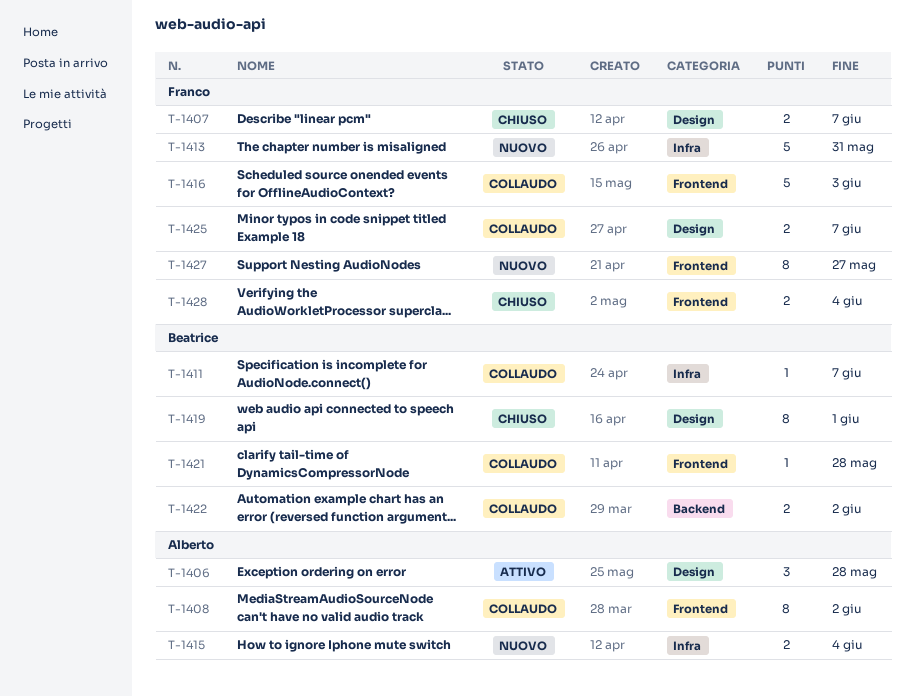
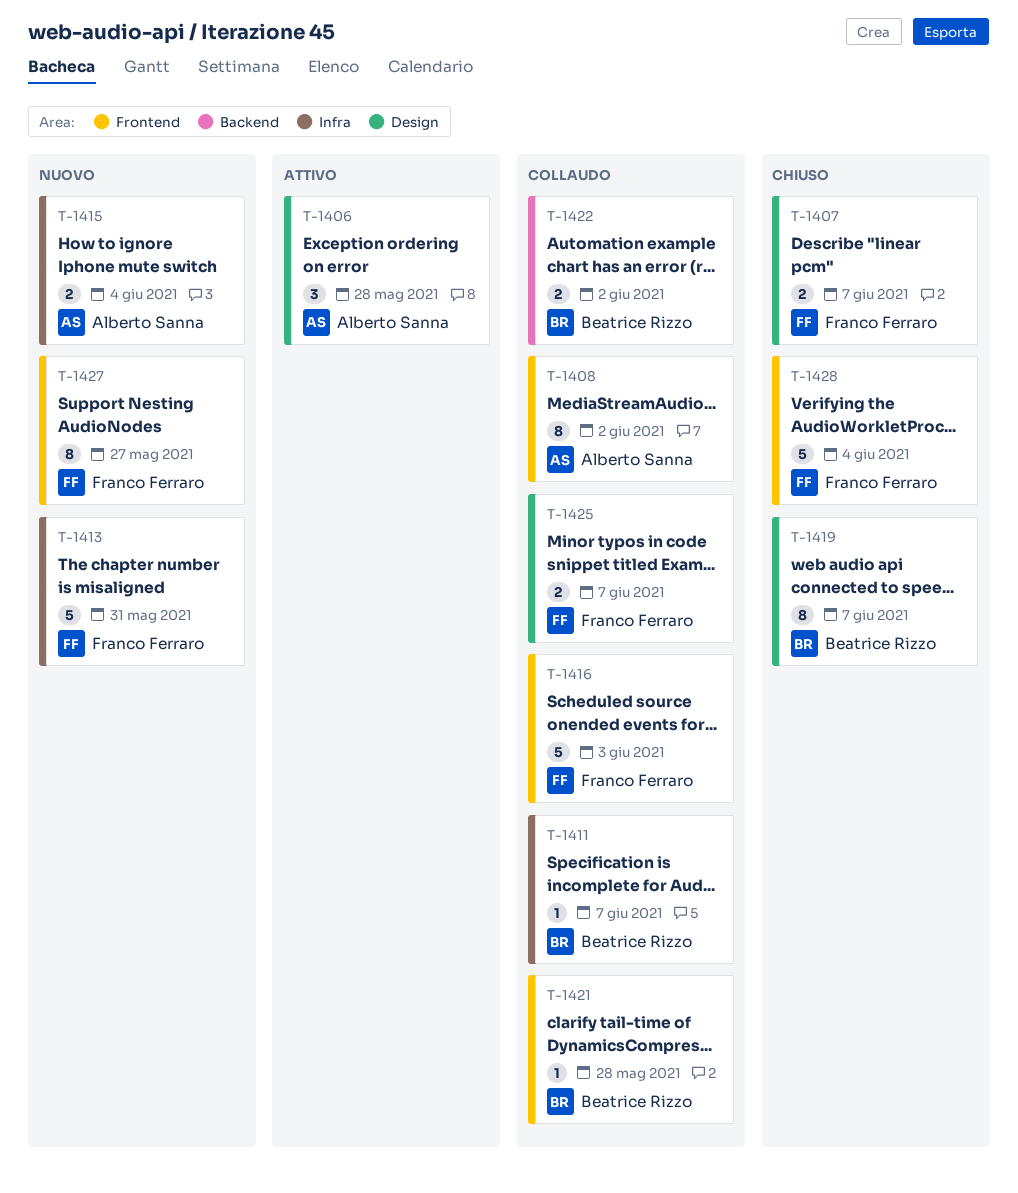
T-1419, due: Jun 1 -> Jun 7
T-1428, estimate: 2 -> 5

